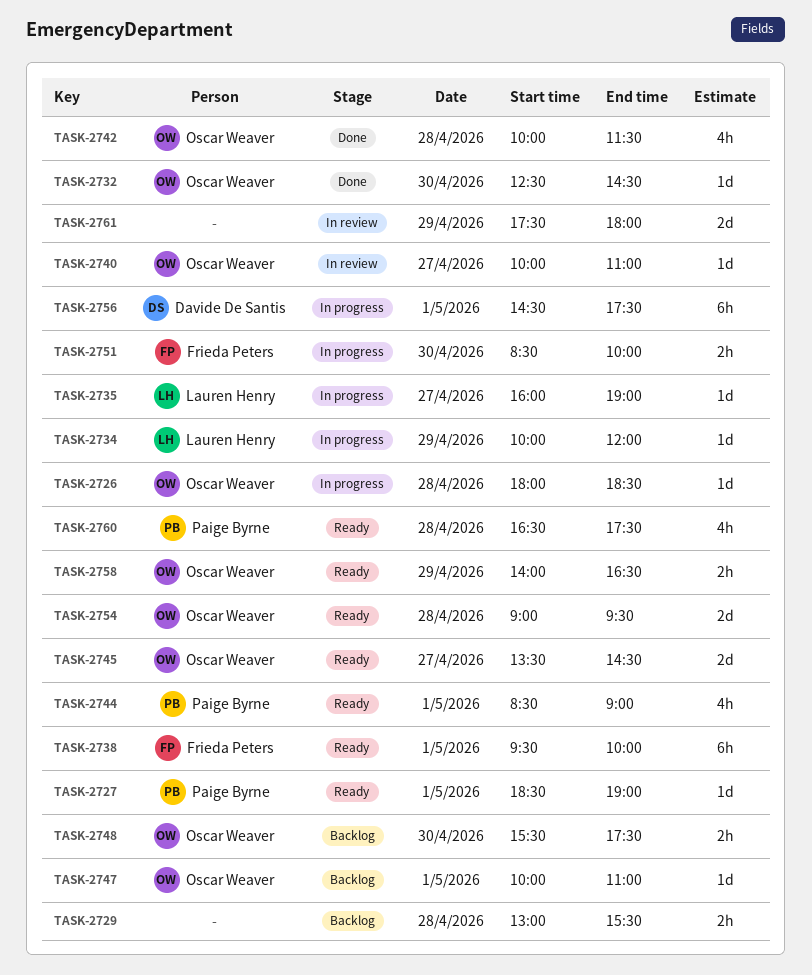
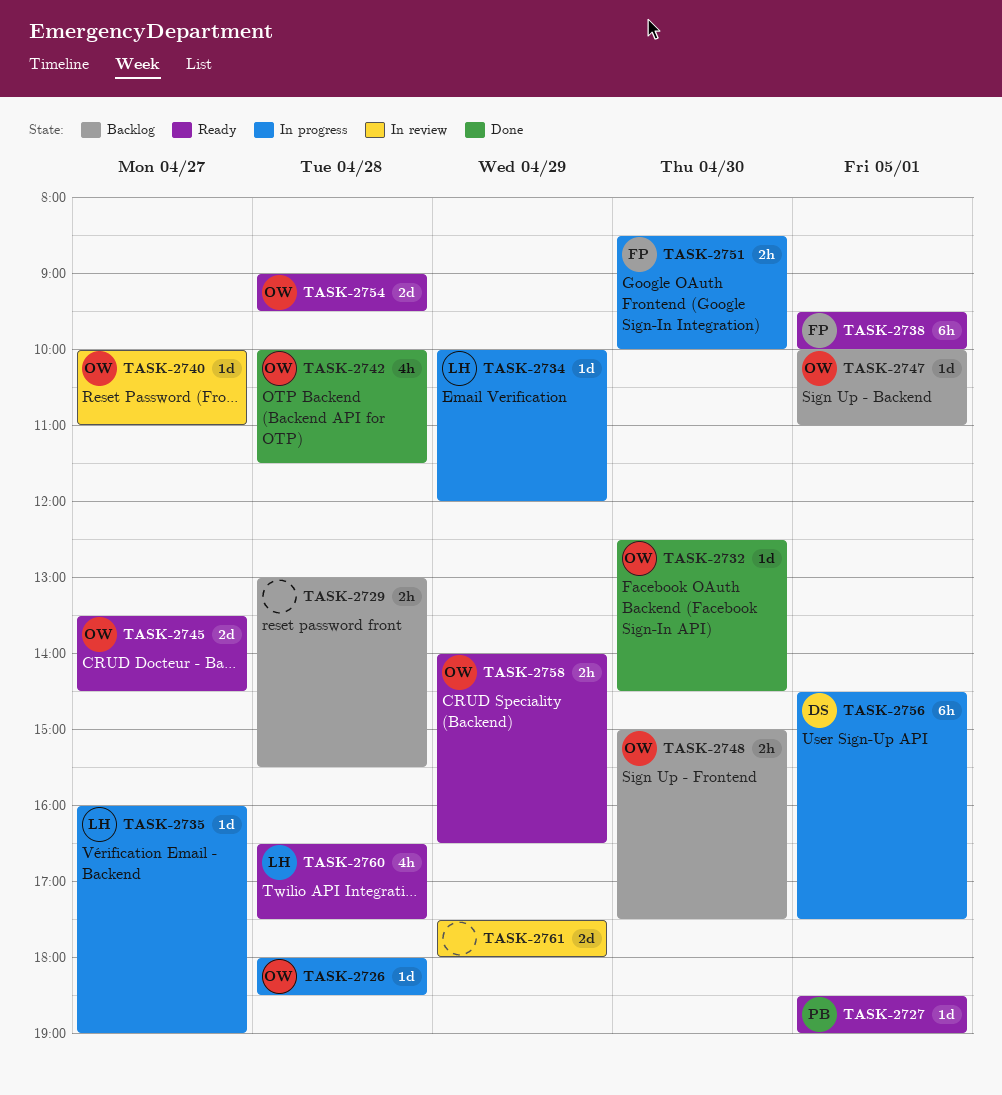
TASK-2744: present -> none
TASK-2748, begins: 15:30 -> 15:00
TASK-2760, owner: Paige Byrne -> Lauren Henry

